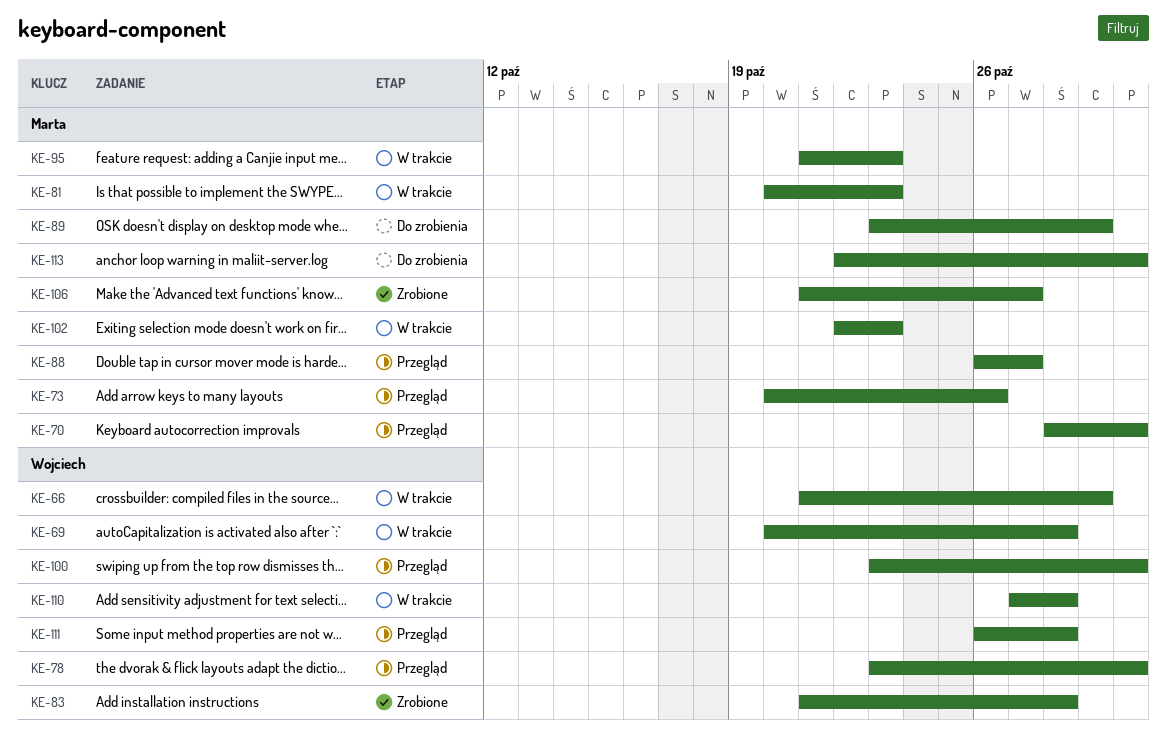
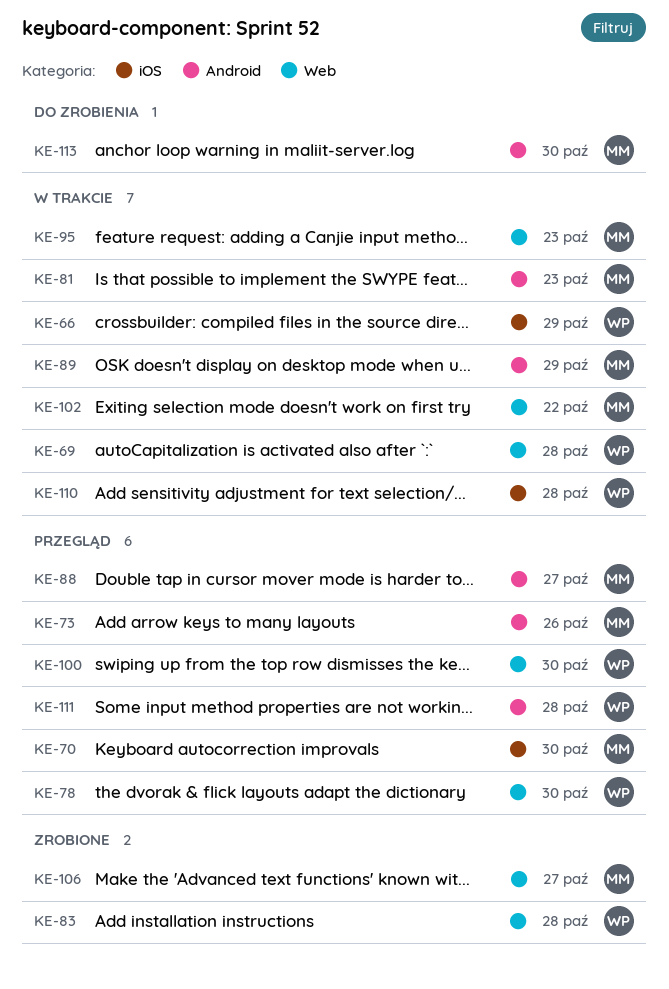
KE-89, status: Do zrobienia -> W trakcie
KE-102, due: Oct 23 -> Oct 22

